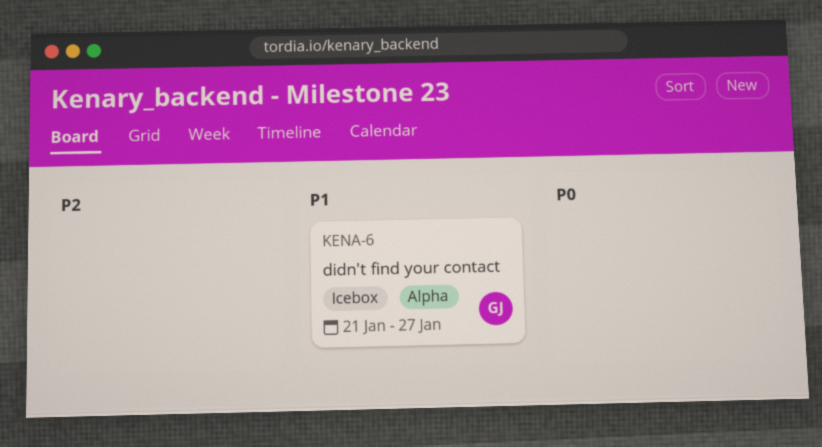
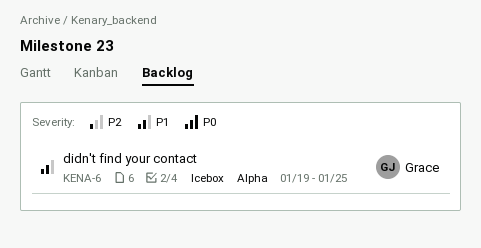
KENA-6, start: Jan 21 -> Jan 19
KENA-6, due: Jan 27 -> Jan 25

